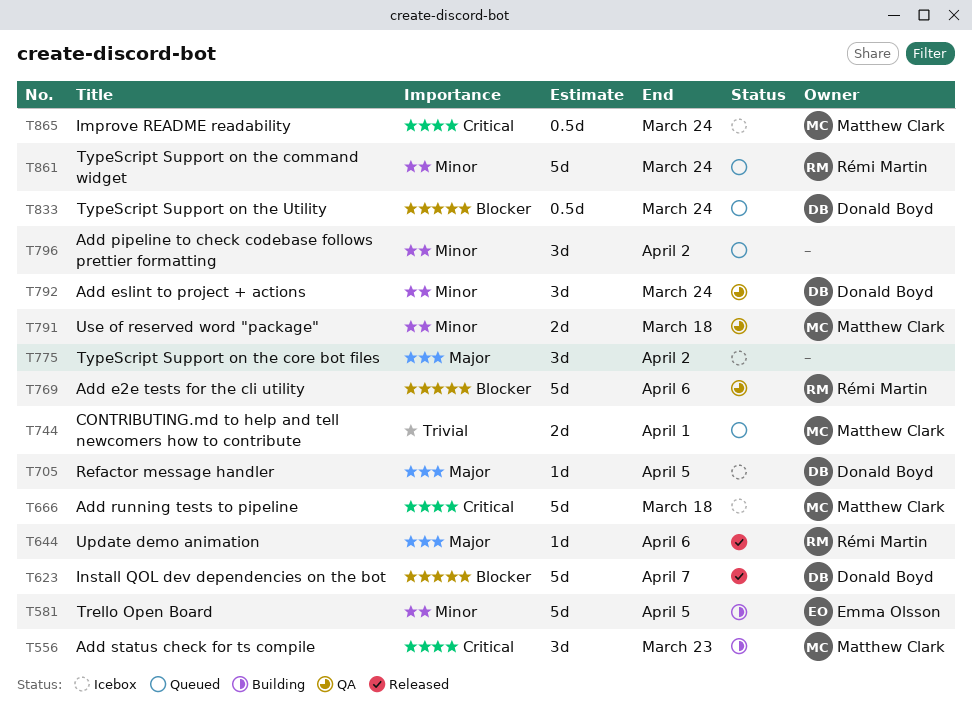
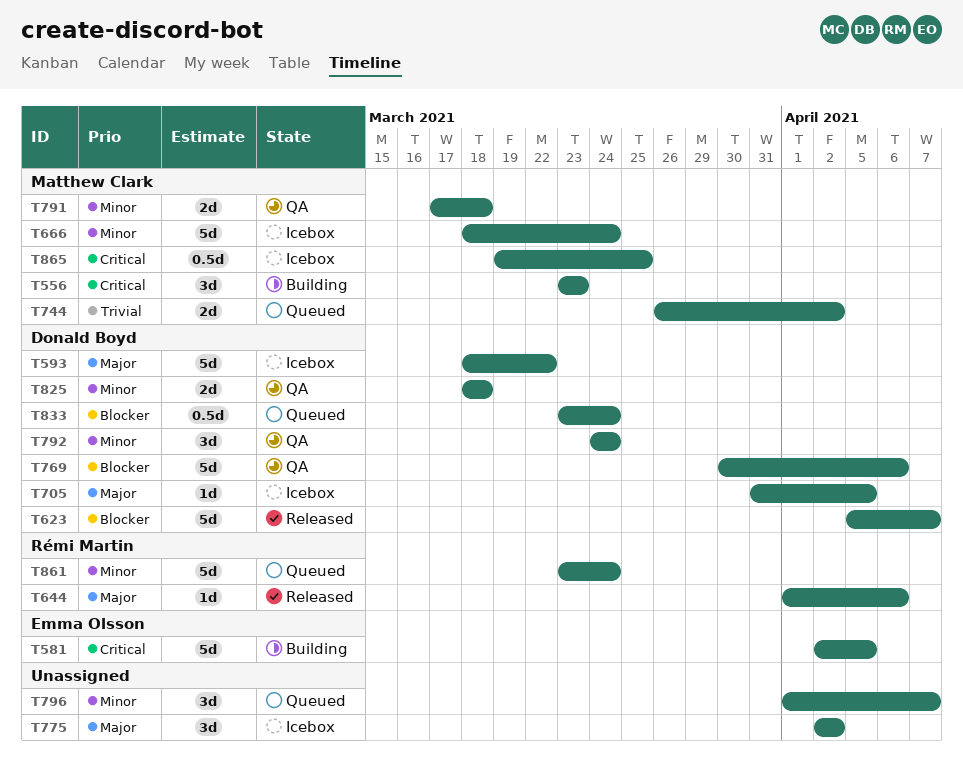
T581, priority: Minor -> Critical
T593: none -> present
T666, priority: Critical -> Minor
T666, due: Mar 18 -> Mar 24
T744, due: Apr 1 -> Apr 2
T769, owner: Rémi Martin -> Donald Boyd
T796, due: Apr 2 -> Apr 7
T825: none -> present
T865, due: Mar 24 -> Mar 25

